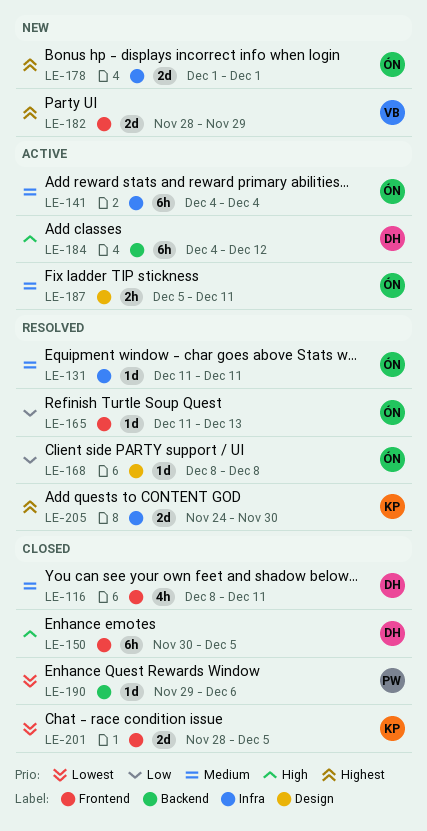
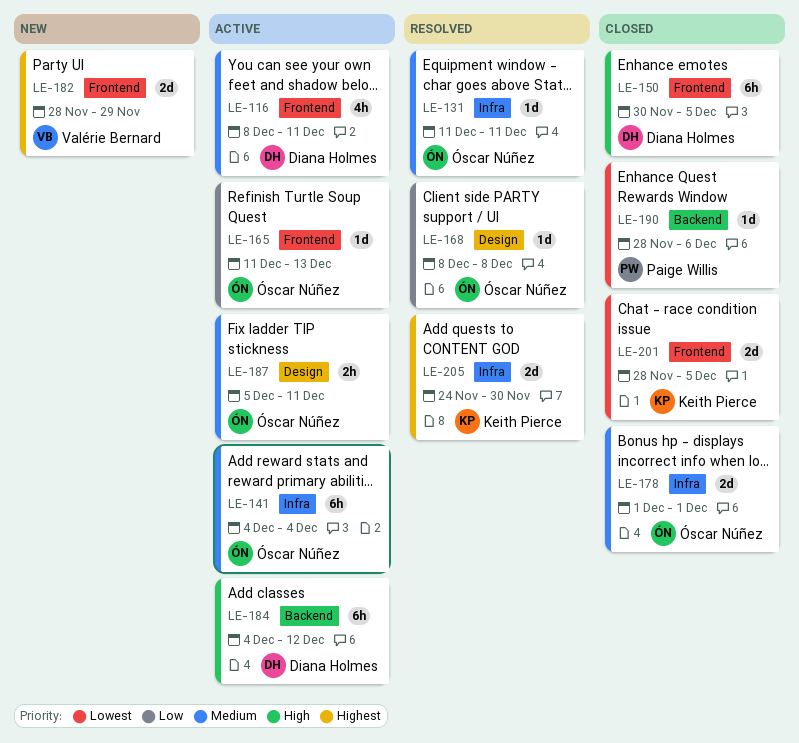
LE-116, status: Closed -> Active
LE-165, status: Resolved -> Active
LE-178, status: New -> Closed
LE-178, priority: Highest -> Medium
LE-190, start: Nov 29 -> Nov 28

